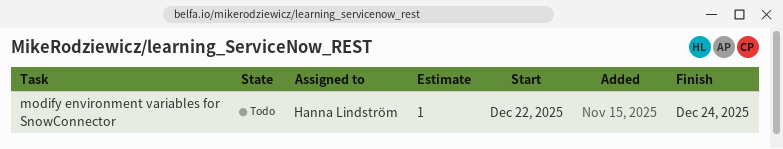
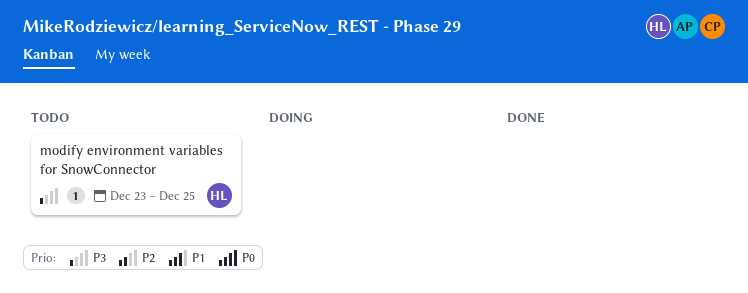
modify environment variables for SnowConnector, start: Dec 22 -> Dec 23
modify environment variables for SnowConnector, due: Dec 24 -> Dec 25

